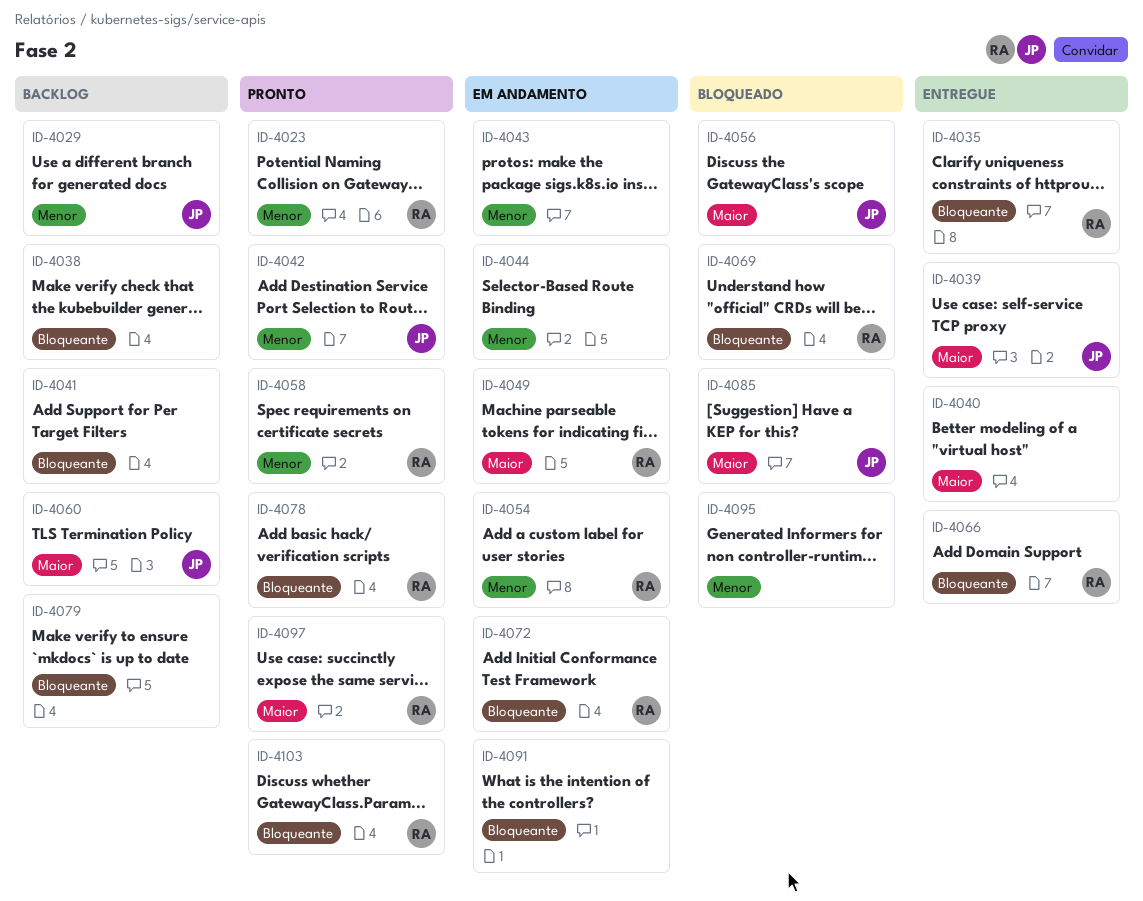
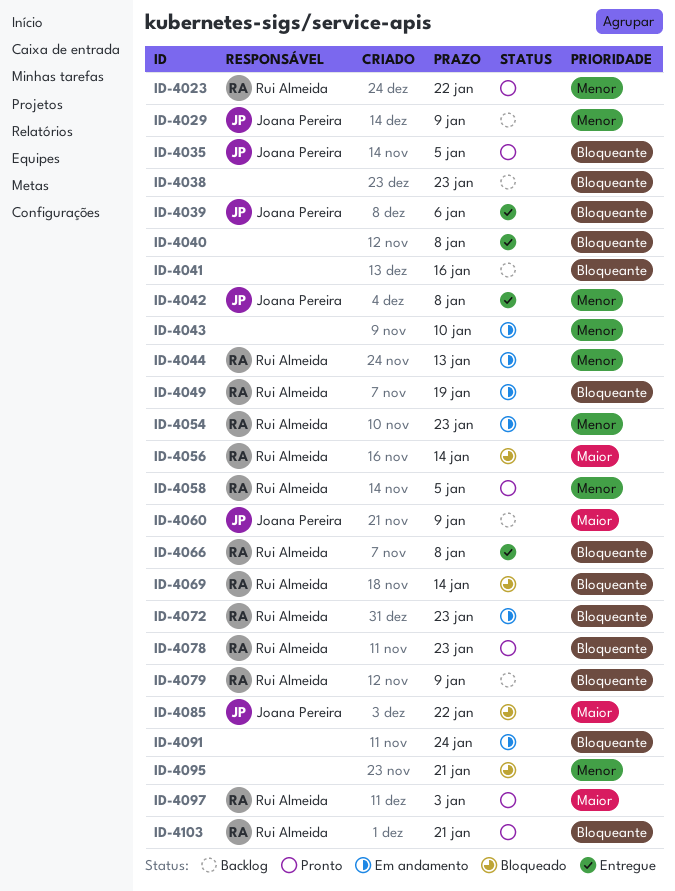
ID-4035, status: Entregue -> Pronto
ID-4035, owner: Rui Almeida -> Joana Pereira
ID-4039, priority: Maior -> Bloqueante
ID-4040, priority: Maior -> Bloqueante
ID-4042, status: Pronto -> Entregue
ID-4044, owner: none -> Rui Almeida
ID-4049, priority: Maior -> Bloqueante
ID-4056, owner: Joana Pereira -> Rui Almeida
ID-4079, owner: none -> Rui Almeida

